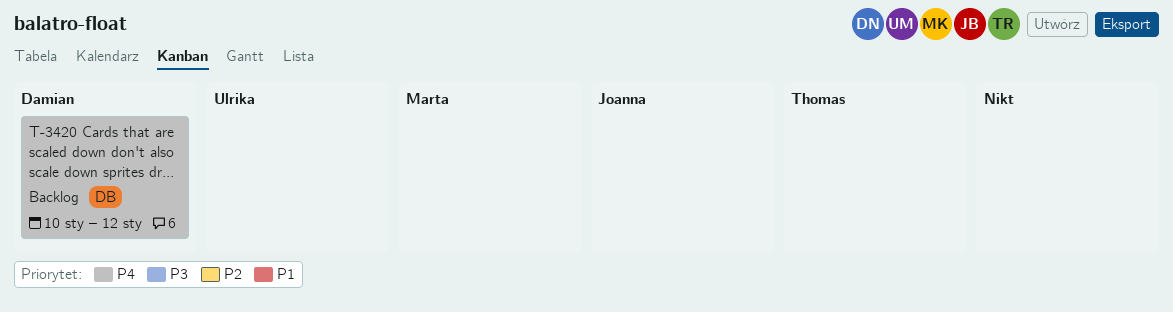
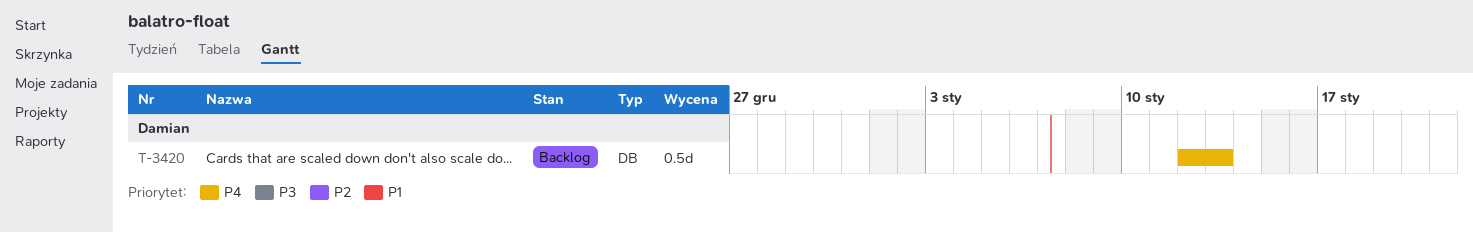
T-3420, start: Jan 10 -> Jan 12
T-3420, due: Jan 12 -> Jan 13

